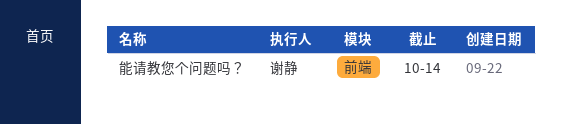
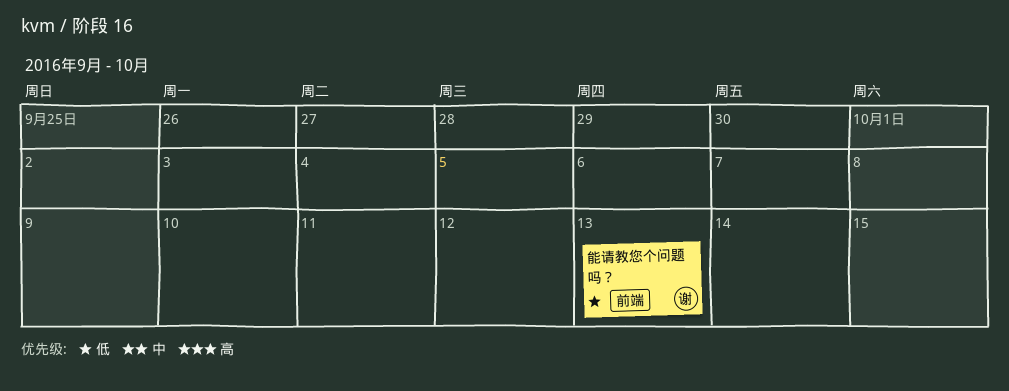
能请教您个问题吗？, due: Oct 14 -> Oct 13

